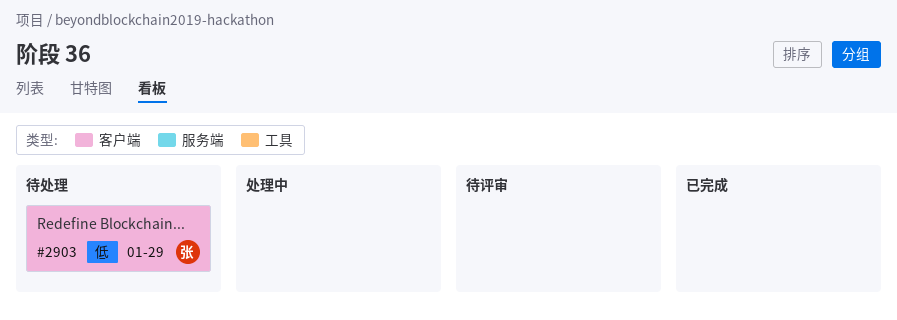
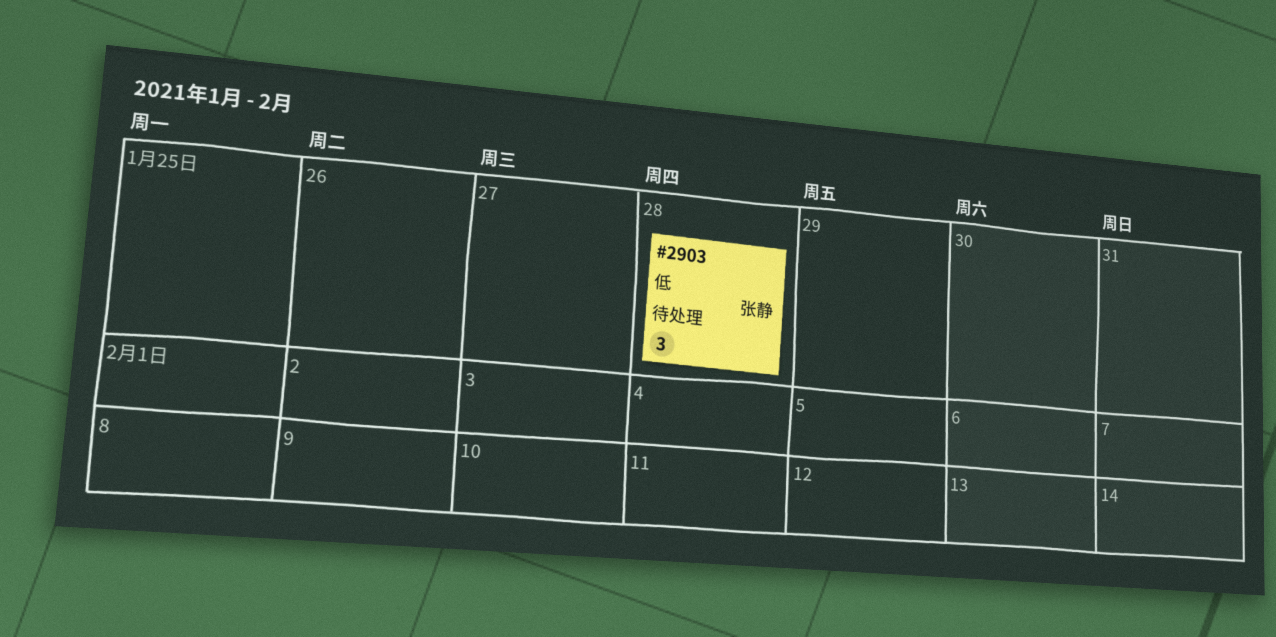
#2903, due: Jan 29 -> Jan 28

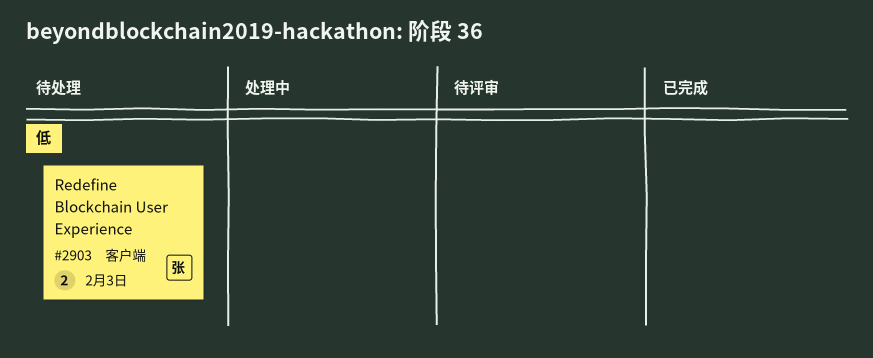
#2903, estimate: 3 -> 2
#2903, due: Jan 28 -> Feb 3

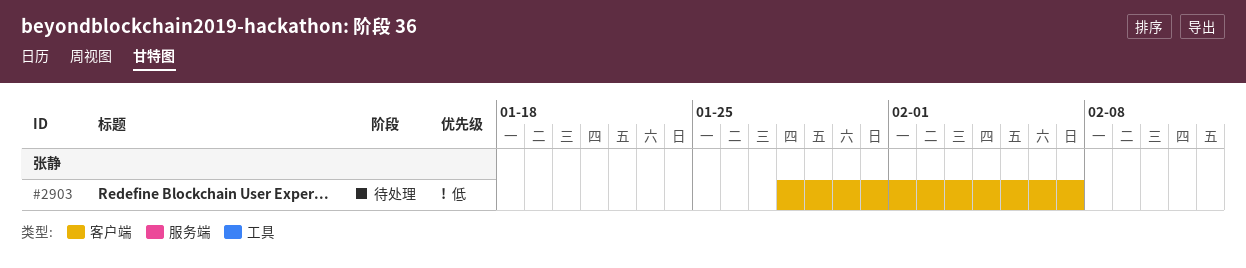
#2903, due: Feb 3 -> Feb 7

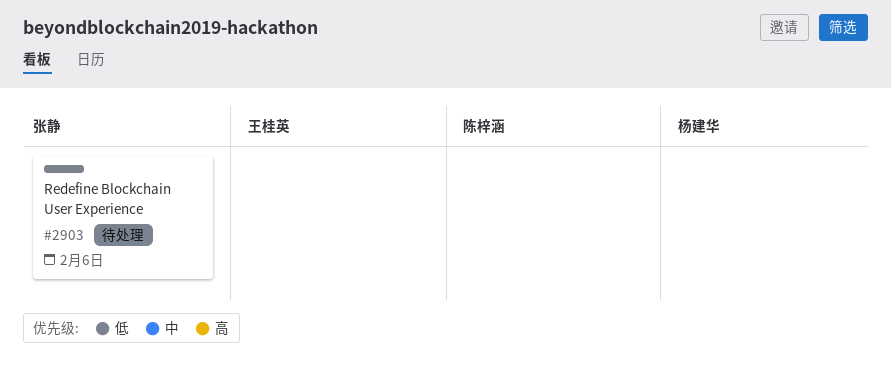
#2903, due: Feb 7 -> Feb 6

